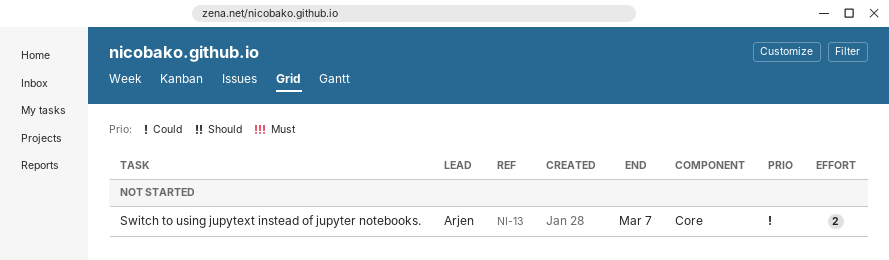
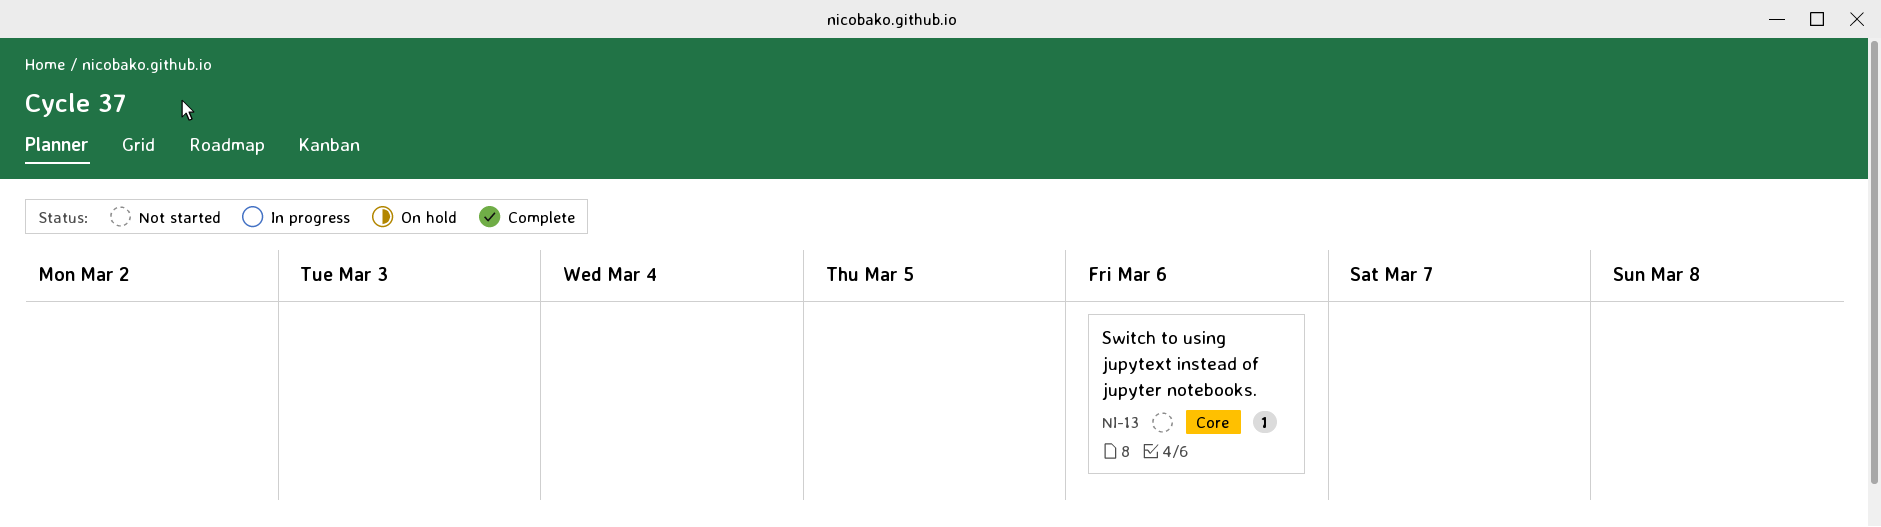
NI-13, estimate: 2 -> 1
NI-13, due: Mar 7 -> Mar 6

